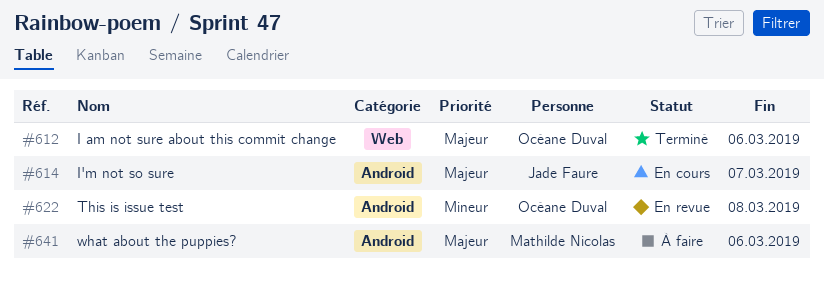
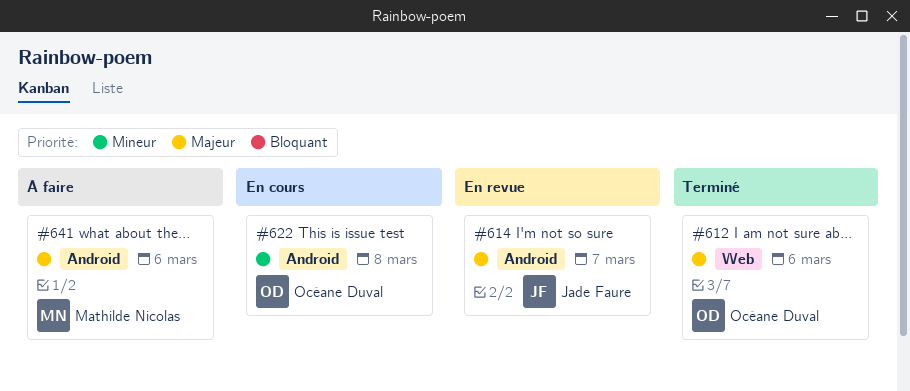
#614, status: En cours -> En revue
#622, status: En revue -> En cours

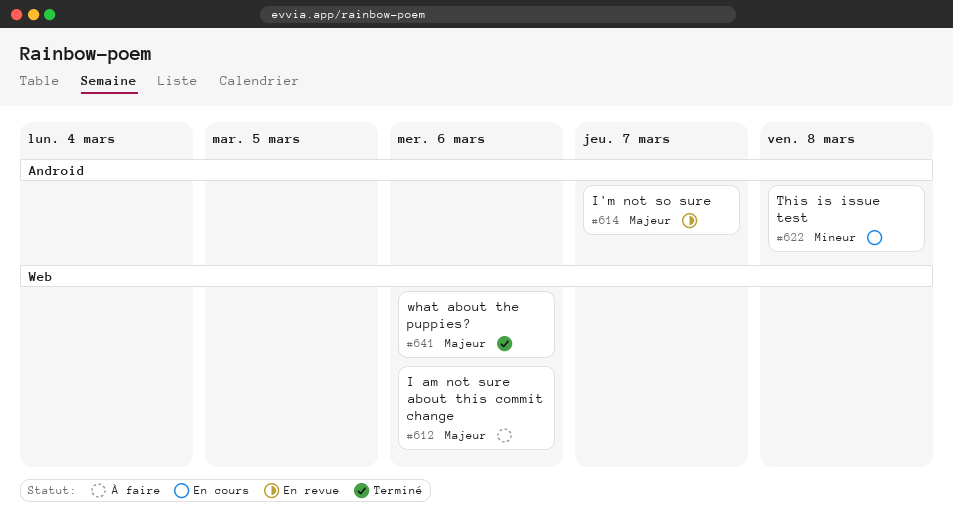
#612, status: Terminé -> À faire
#641, status: À faire -> Terminé
#641, label: Android -> Web

